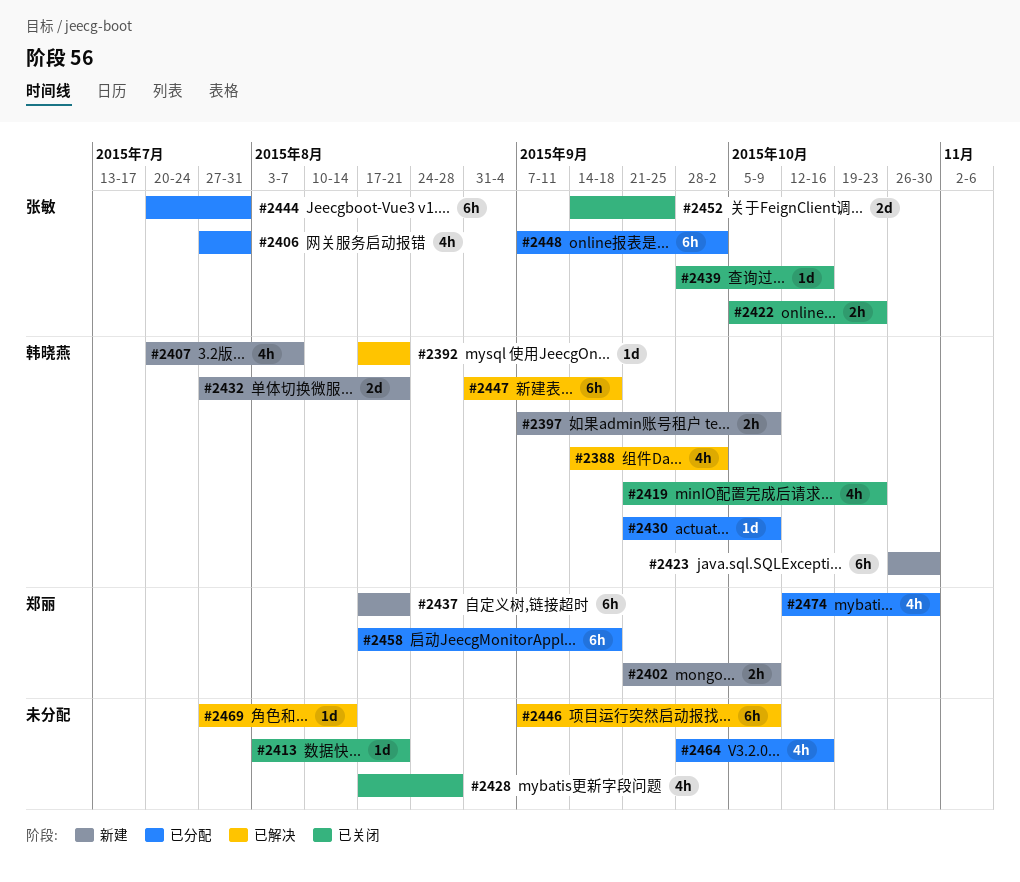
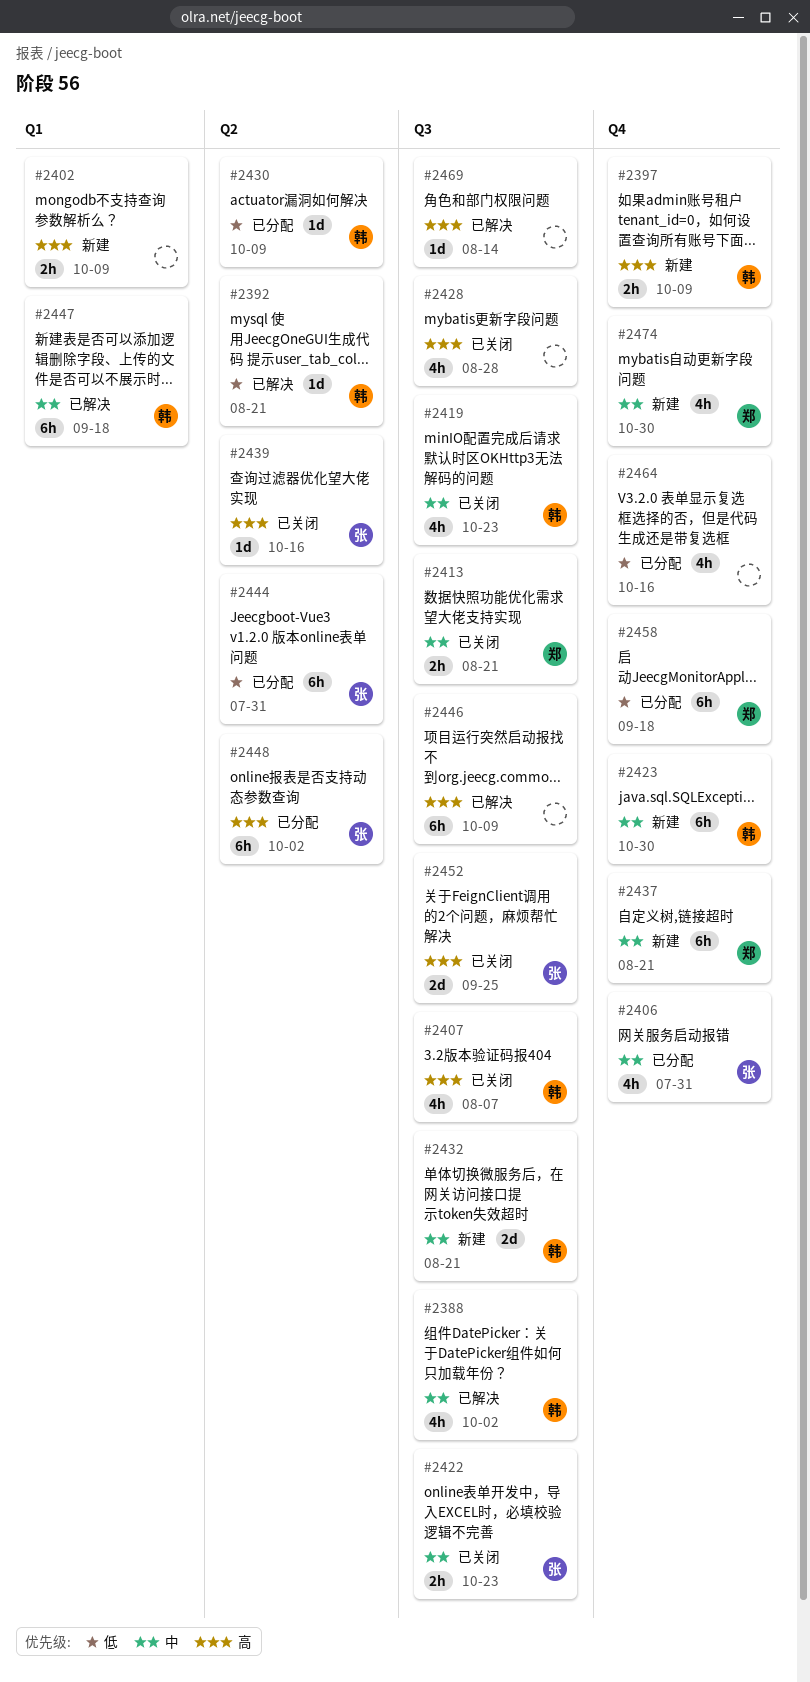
#2402, owner: 郑丽 -> none
#2407, status: 新建 -> 已关闭
#2413, owner: none -> 郑丽
#2413, estimate: 1d -> 2h
#2474, status: 已分配 -> 新建

